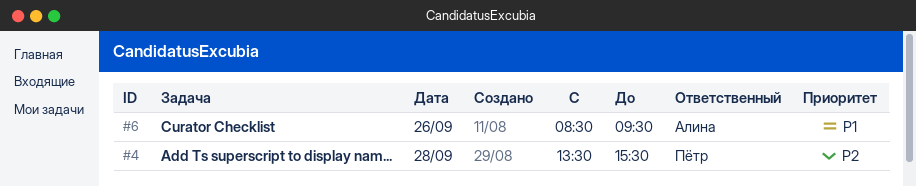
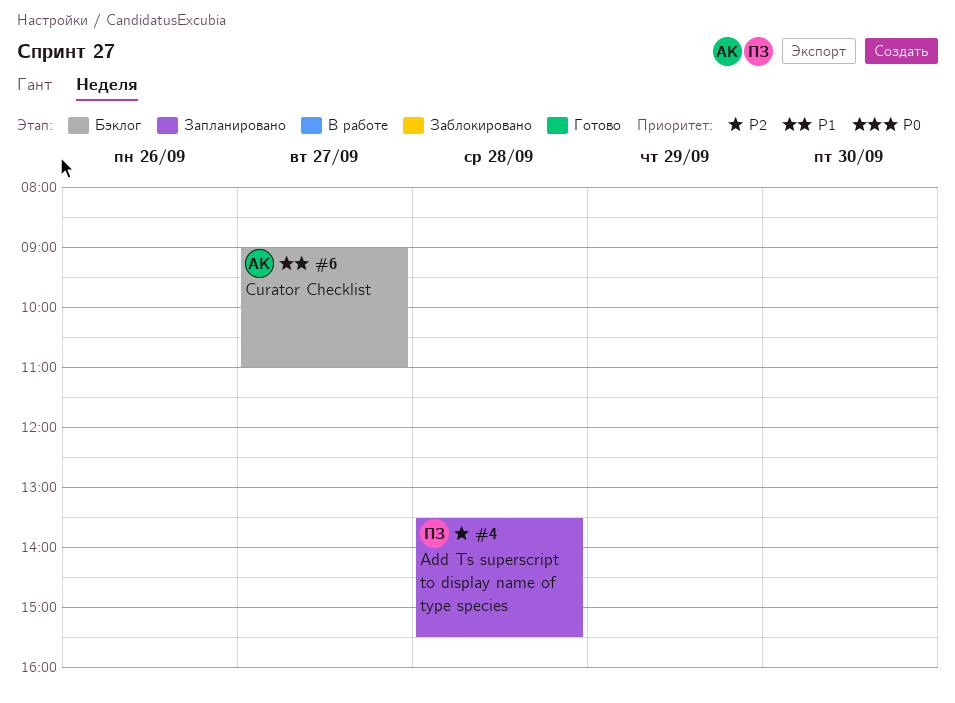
#6, day: Sep 26 -> Sep 27
#6, begins: 08:30 -> 09:00
#6, ends: 09:30 -> 11:00

